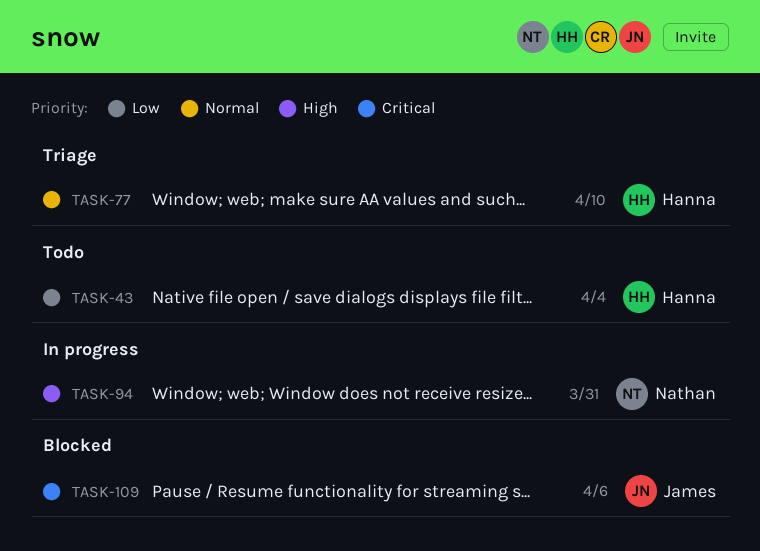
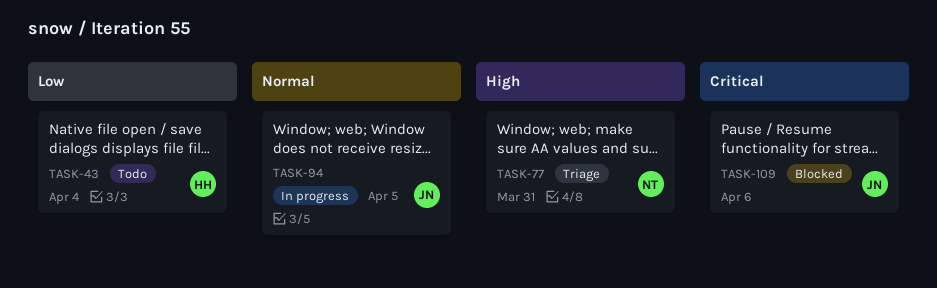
TASK-77, owner: Hanna -> Nathan
TASK-77, priority: Normal -> High
TASK-77, due: Apr 10 -> Mar 31
TASK-94, owner: Nathan -> James
TASK-94, priority: High -> Normal
TASK-94, due: Mar 31 -> Apr 5

